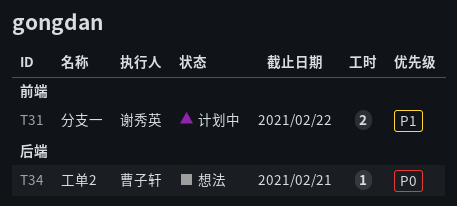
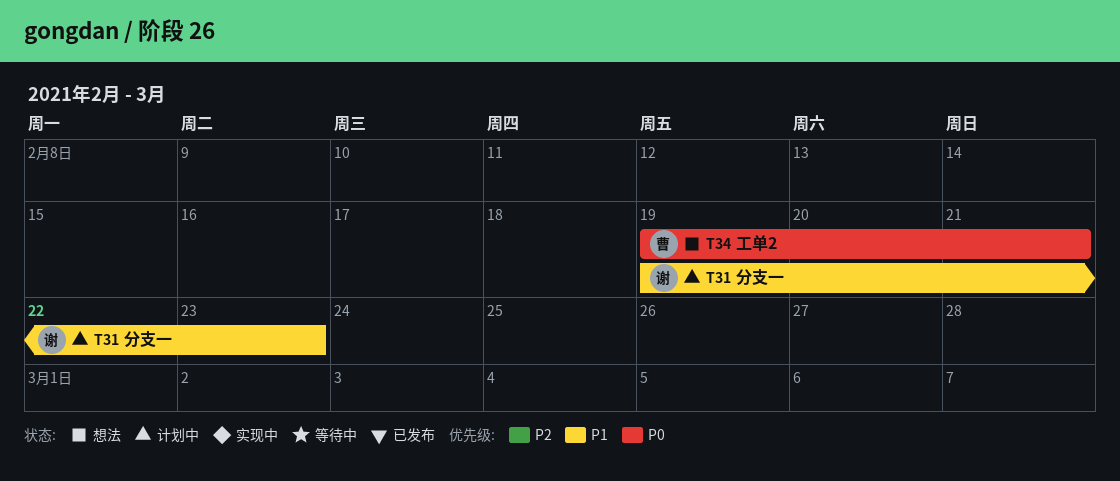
T31, due: Feb 22 -> Feb 23

